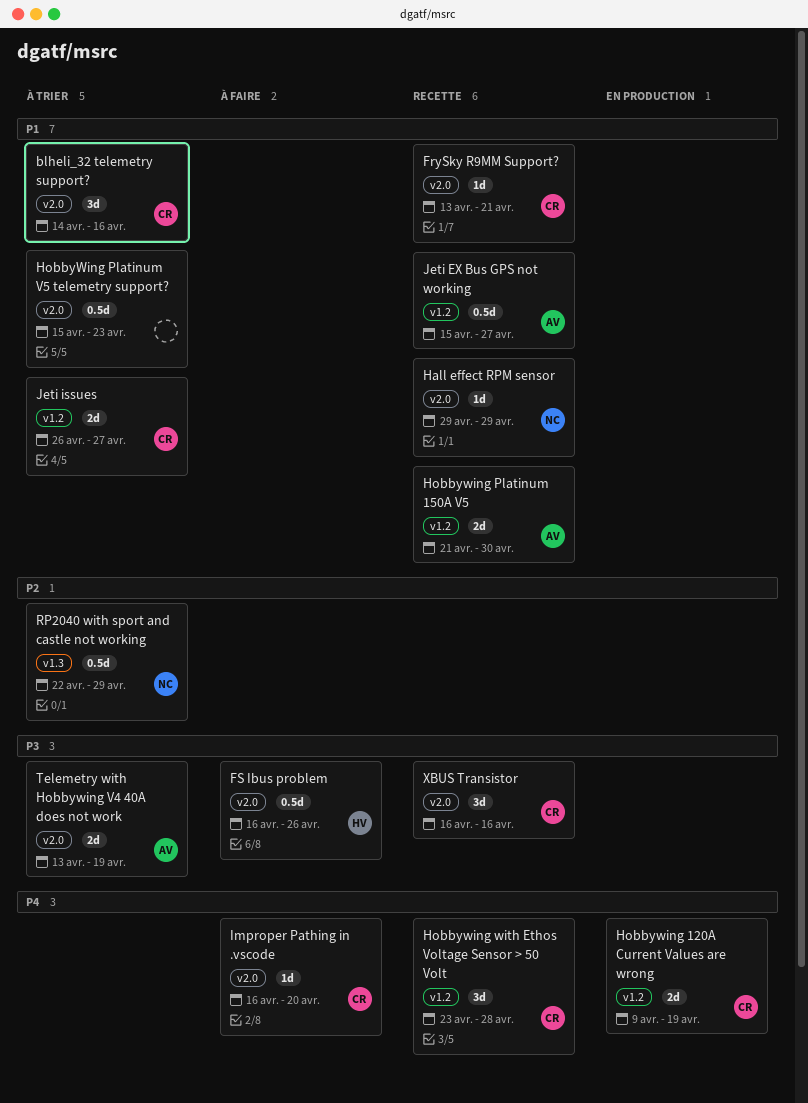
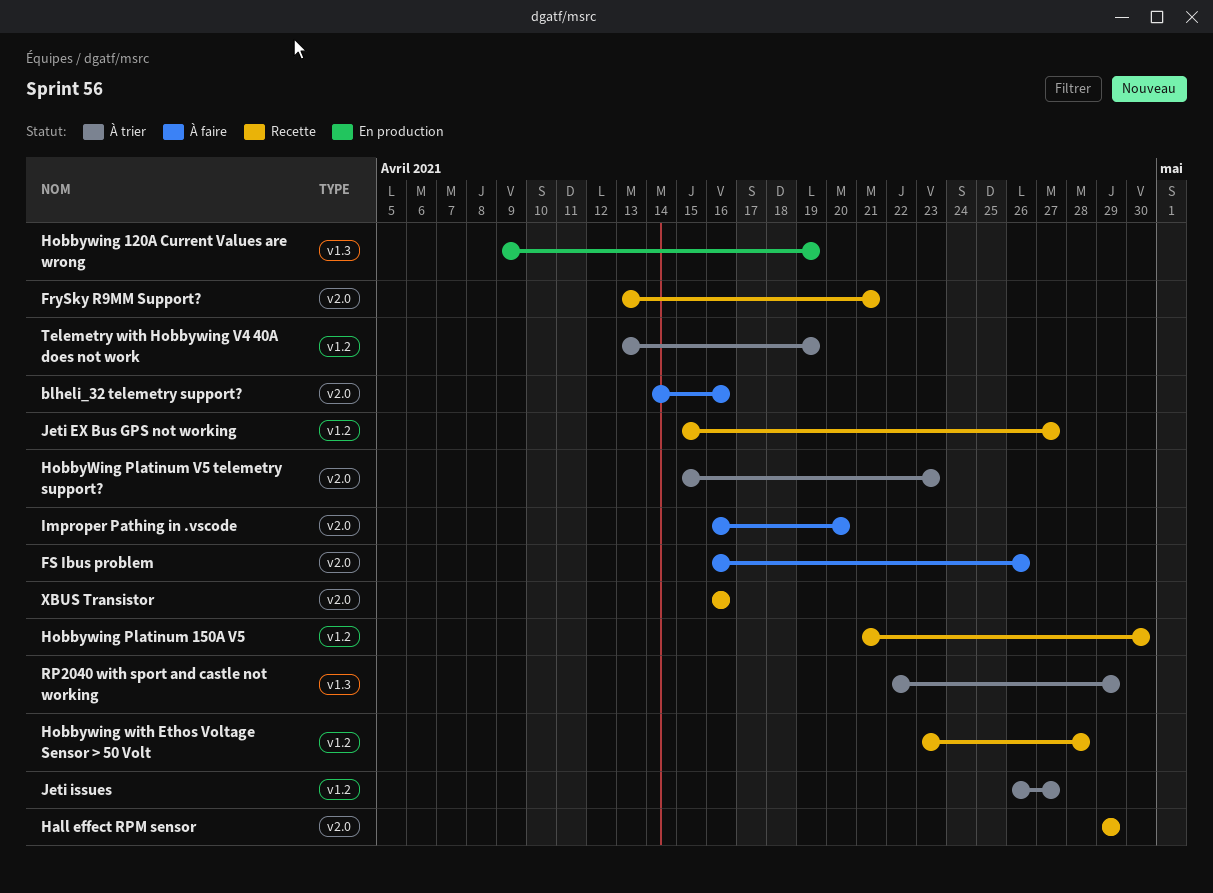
blheli_32 telemetry support?, status: À trier -> À faire
Hobbywing 120A Current Values are wrong, label: v1.2 -> v1.3
Telemetry with Hobbywing V4 40A does not work, label: v2.0 -> v1.2

